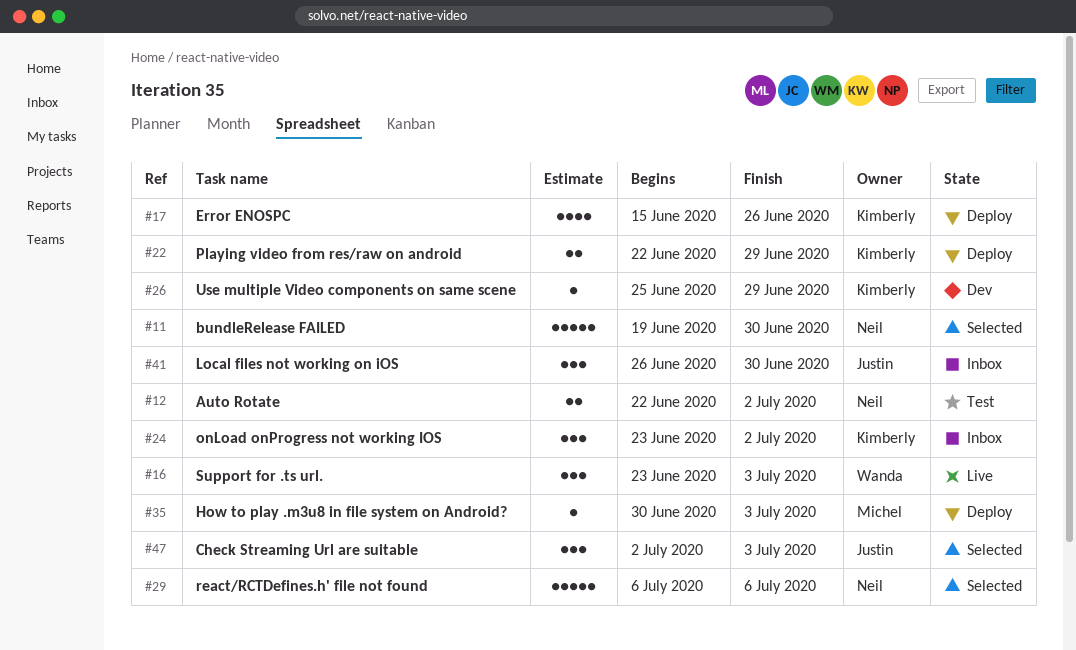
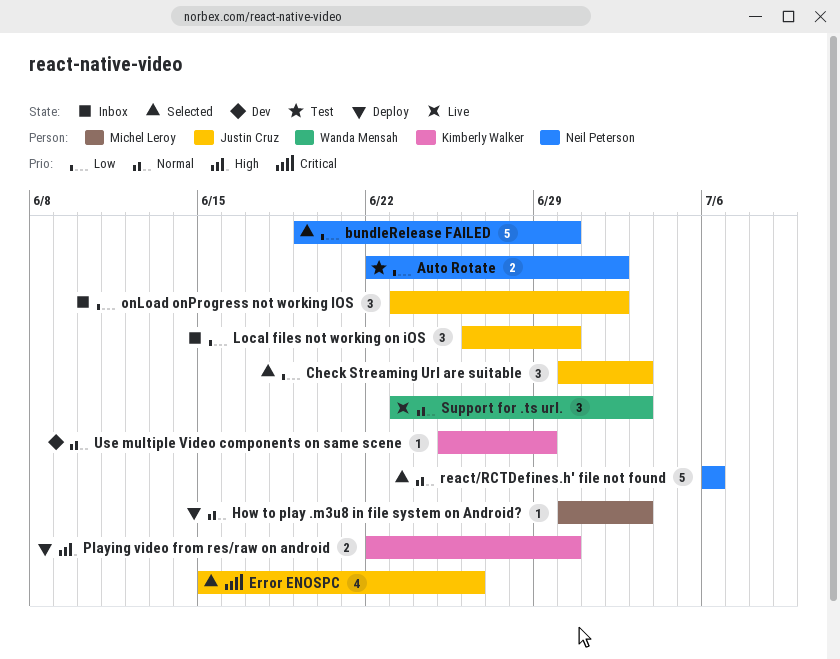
Check Streaming Url are suitable, start: Jul 2 -> Jun 30
Error ENOSPC, status: Deploy -> Selected
Error ENOSPC, owner: Kimberly Walker -> Justin Cruz
onLoad onProgress not working IOS, owner: Kimberly Walker -> Justin Cruz
Playing video from res/raw on android, due: Jun 29 -> Jun 30

